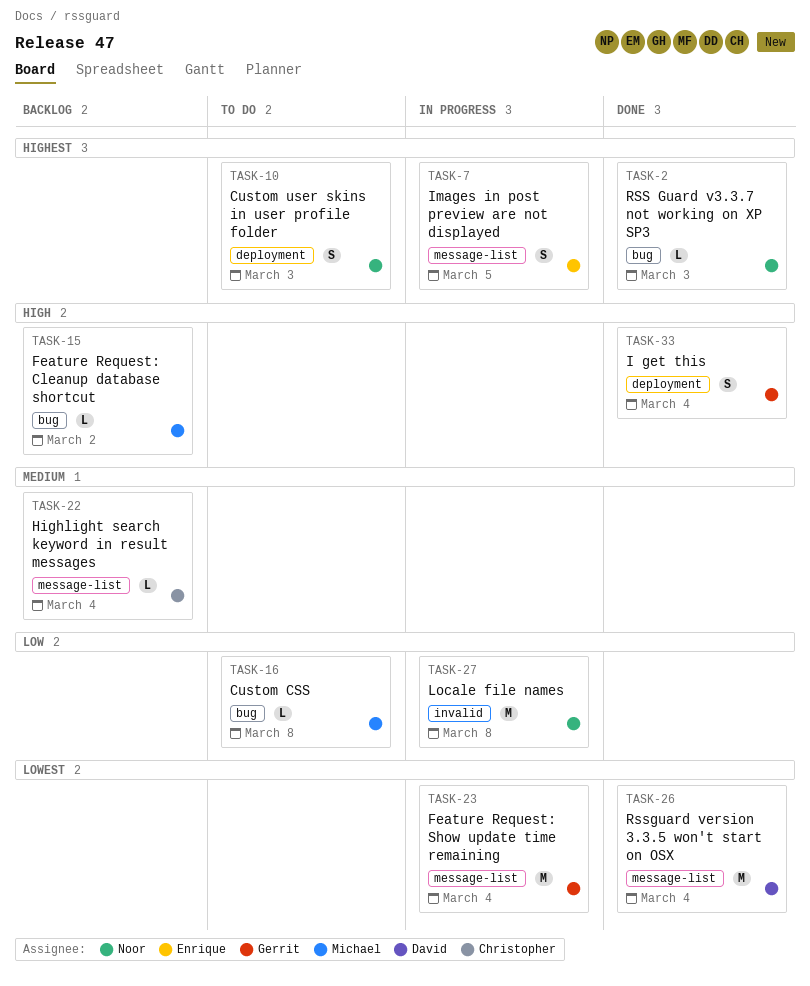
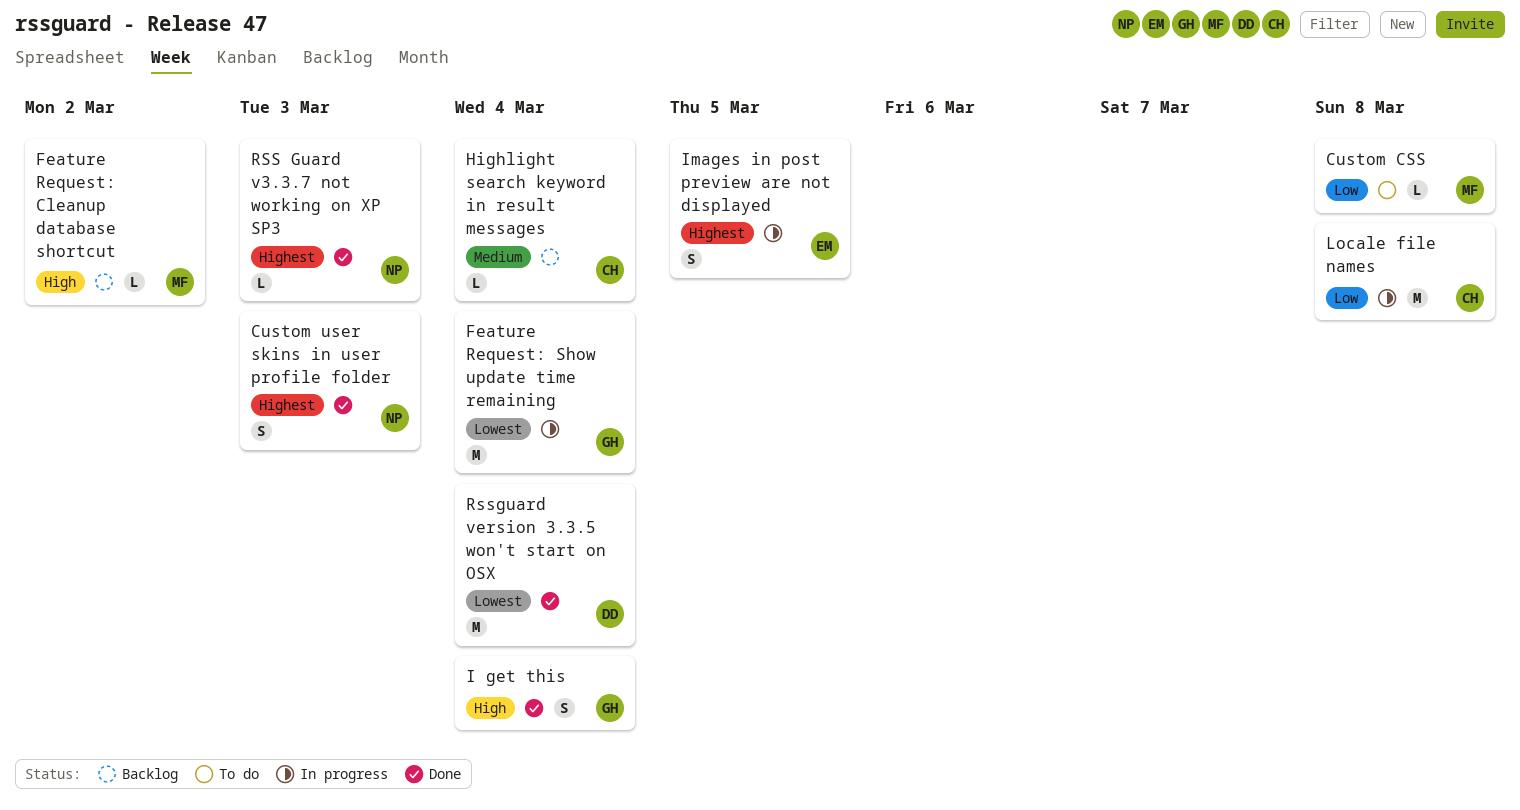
Custom user skins in user profile folder, status: To do -> Done
Locale file names, owner: Noor -> Christopher

